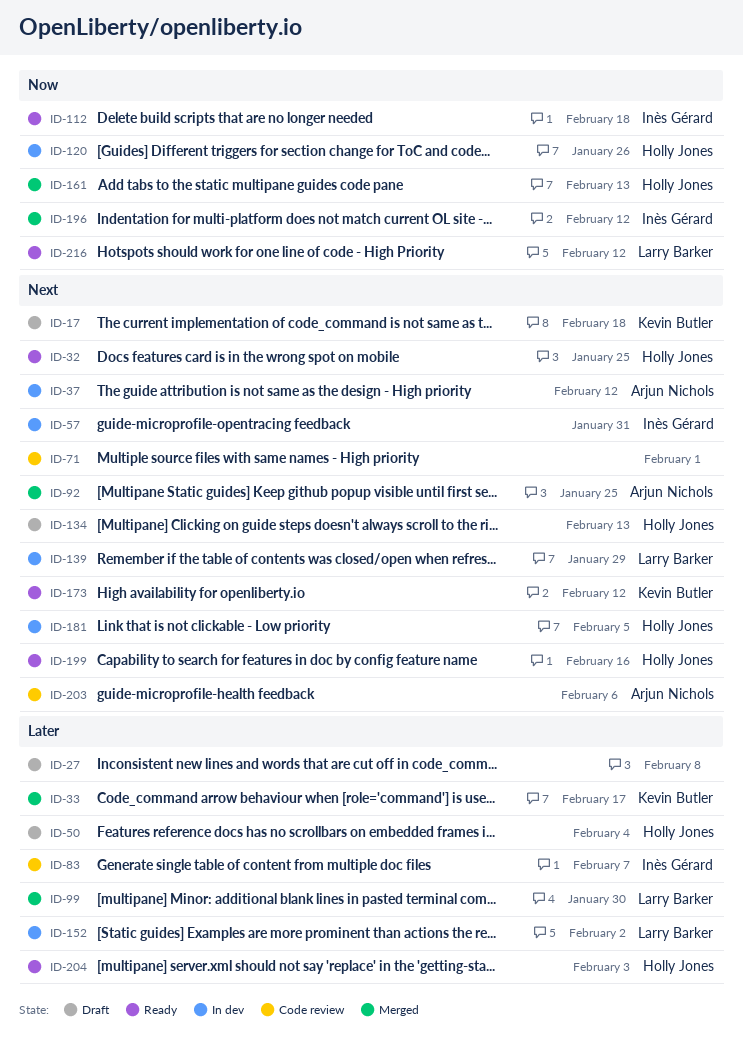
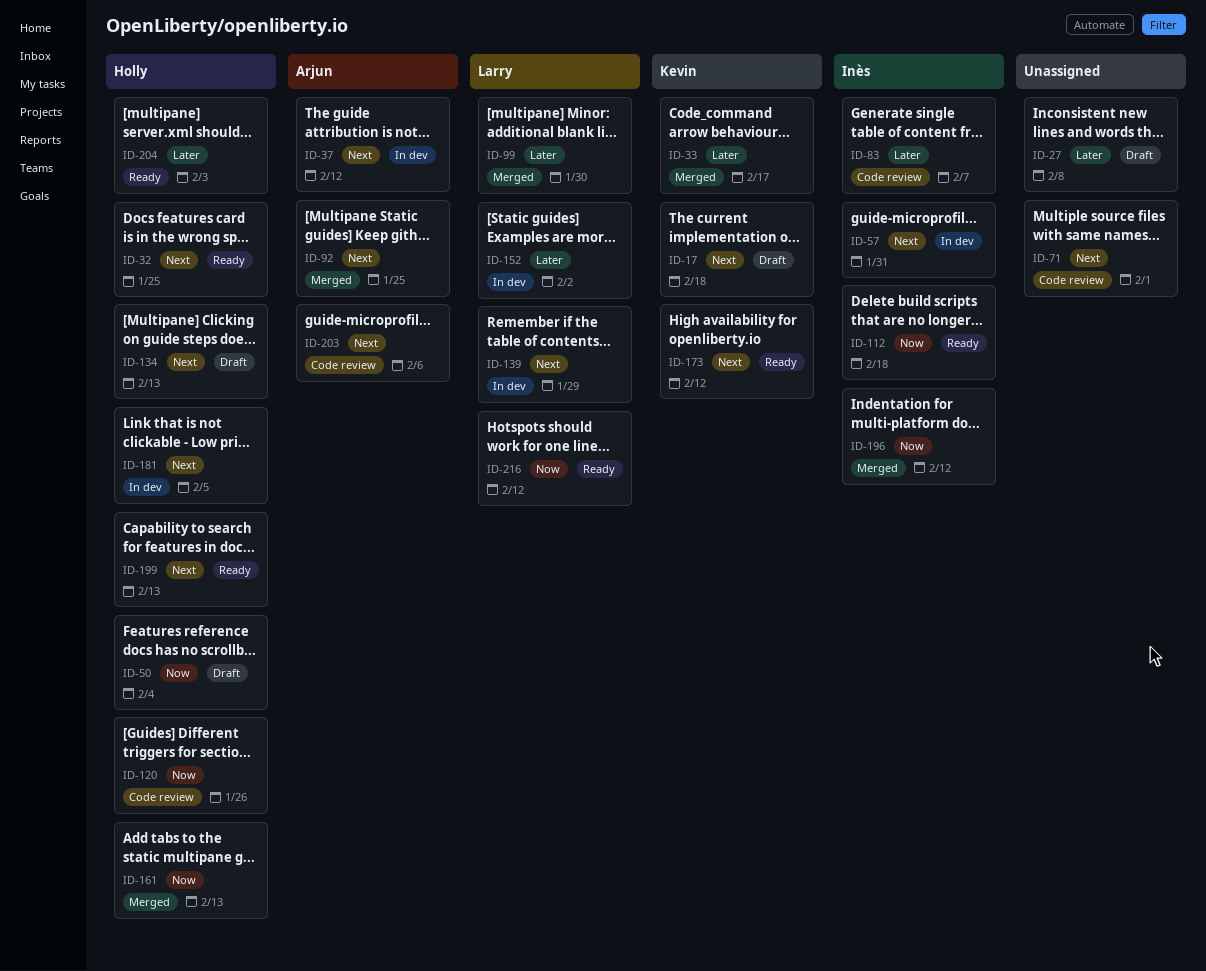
ID-50, priority: Later -> Now
ID-120, status: In dev -> Code review
ID-199, due: Feb 16 -> Feb 13

